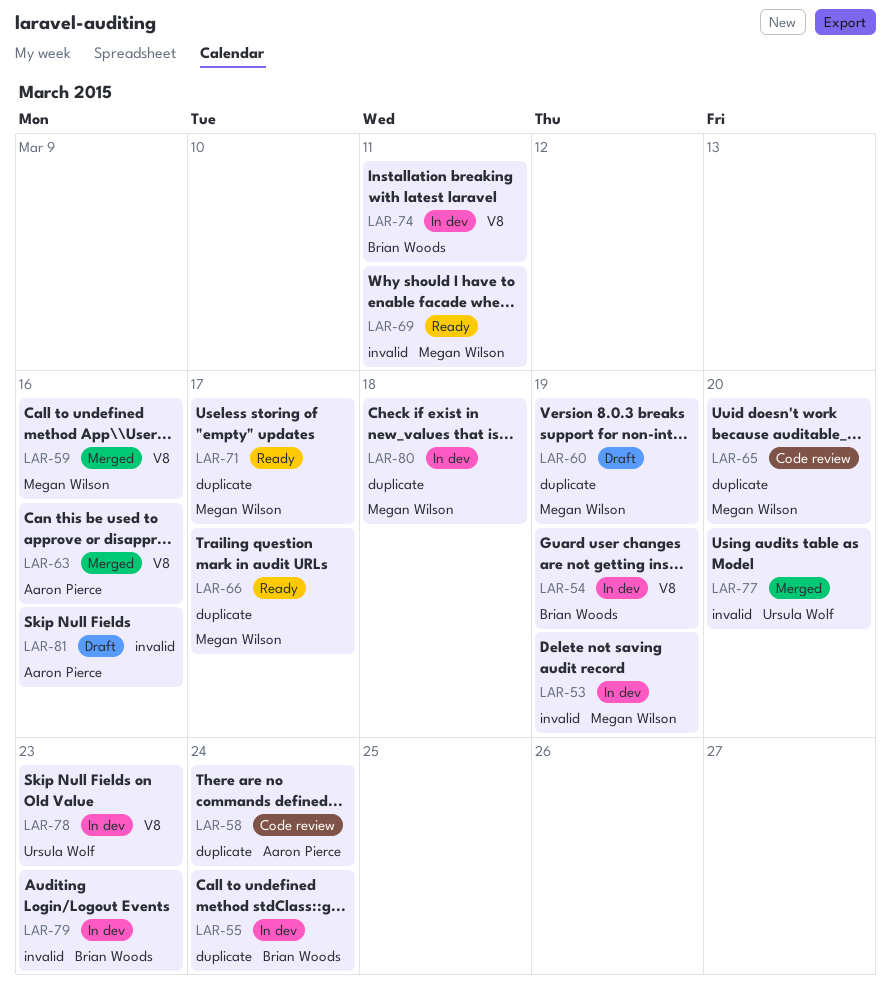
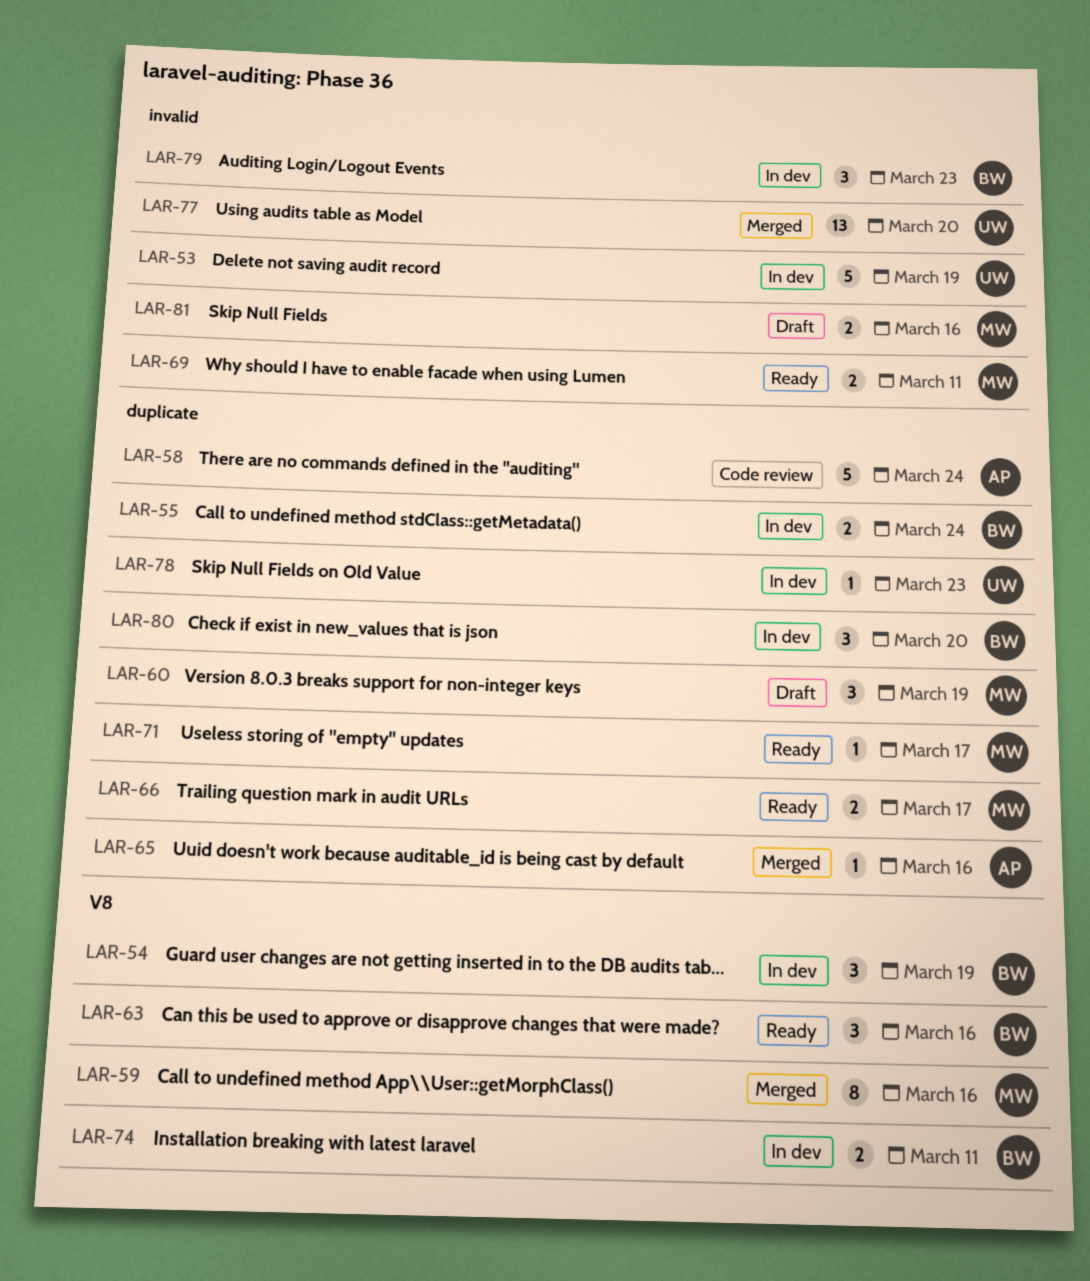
LAR-53, owner: Megan Wilson -> Ursula Wolf
LAR-63, status: Merged -> Ready
LAR-63, owner: Aaron Pierce -> Brian Woods
LAR-65, status: Code review -> Merged
LAR-65, owner: Megan Wilson -> Aaron Pierce
LAR-65, due: Mar 20 -> Mar 16
LAR-78, label: V8 -> duplicate
LAR-80, owner: Megan Wilson -> Brian Woods
LAR-80, due: Mar 18 -> Mar 20
LAR-81, owner: Aaron Pierce -> Megan Wilson

